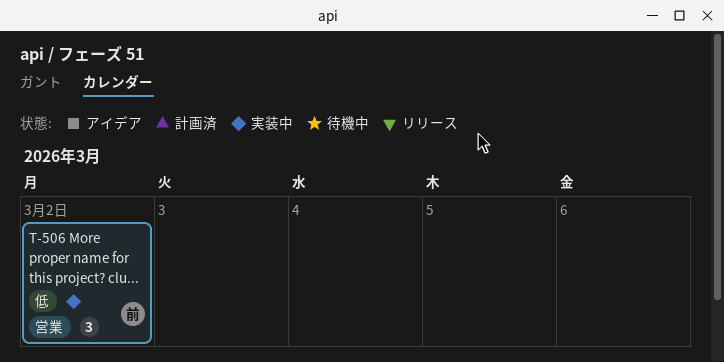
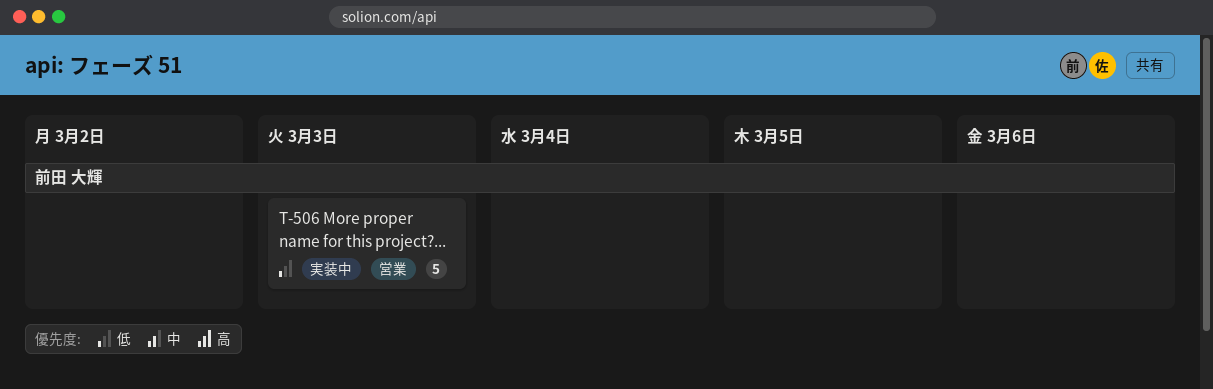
T-506, estimate: 3 -> 5
T-506, due: Mar 2 -> Mar 3

